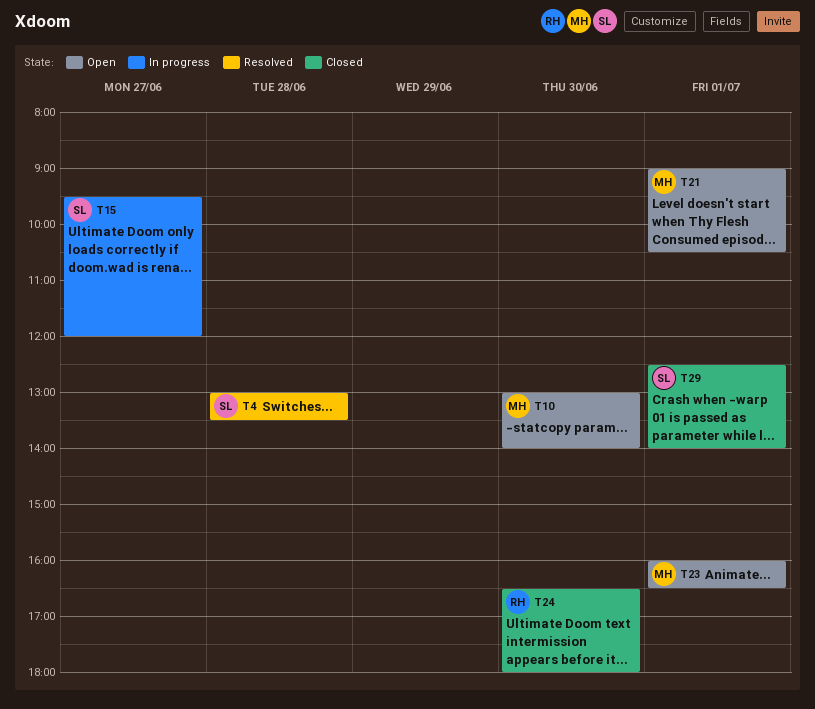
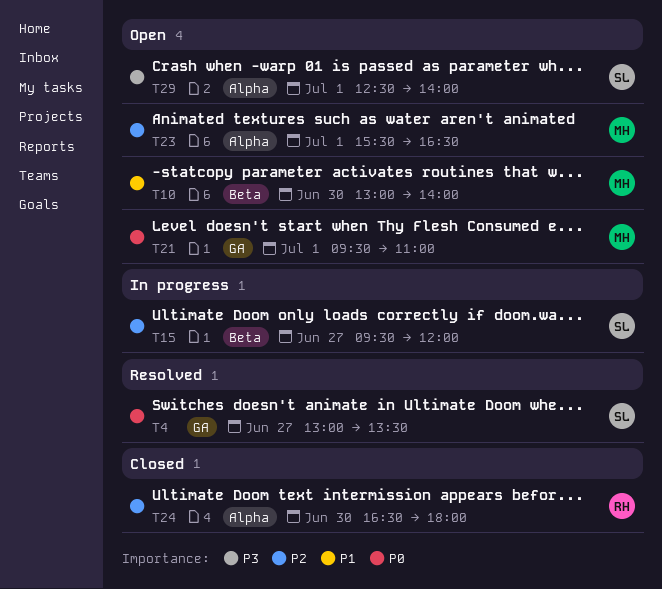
T4, day: Jun 28 -> Jun 27
T21, begins: 09:00 -> 09:30
T21, ends: 10:30 -> 11:00
T23, begins: 16:00 -> 15:30
T29, status: Closed -> Open

